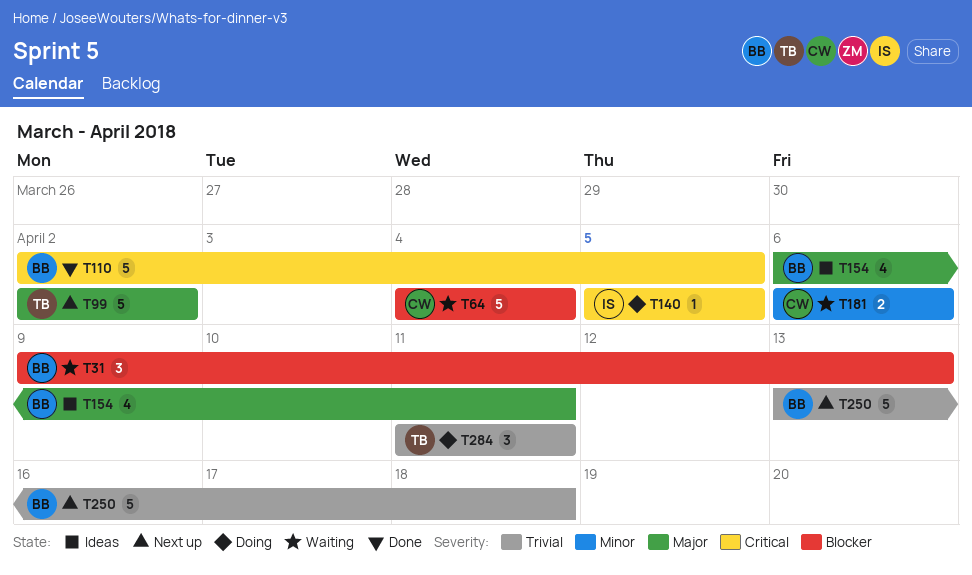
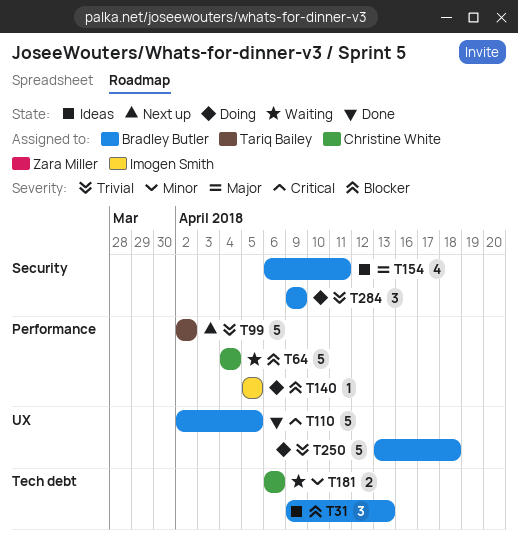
T31, status: Waiting -> Ideas
T99, priority: Major -> Trivial
T140, priority: Critical -> Blocker
T250, status: Next up -> Doing
T284, owner: Tariq Bailey -> Bradley Butler
T284, start: Apr 11 -> Apr 9
T284, due: Apr 11 -> Apr 9

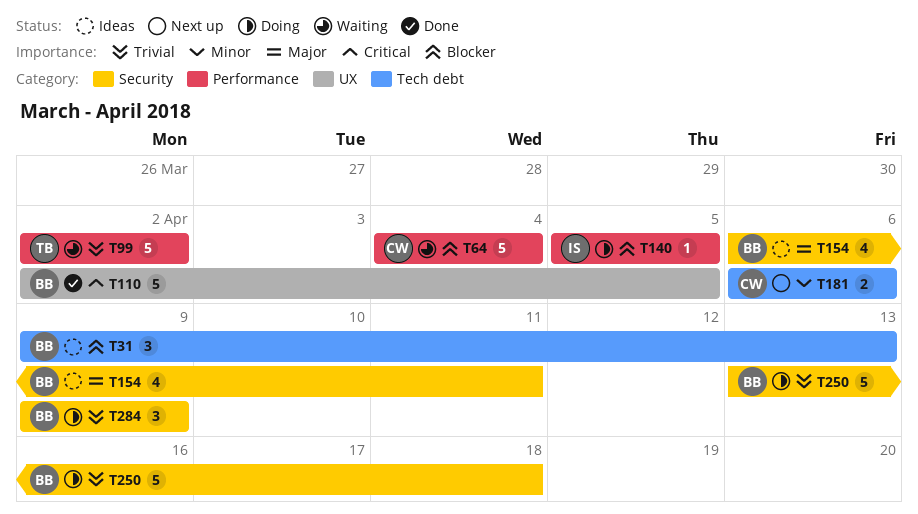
T99, status: Next up -> Waiting
T181, status: Waiting -> Next up
T250, label: UX -> Security

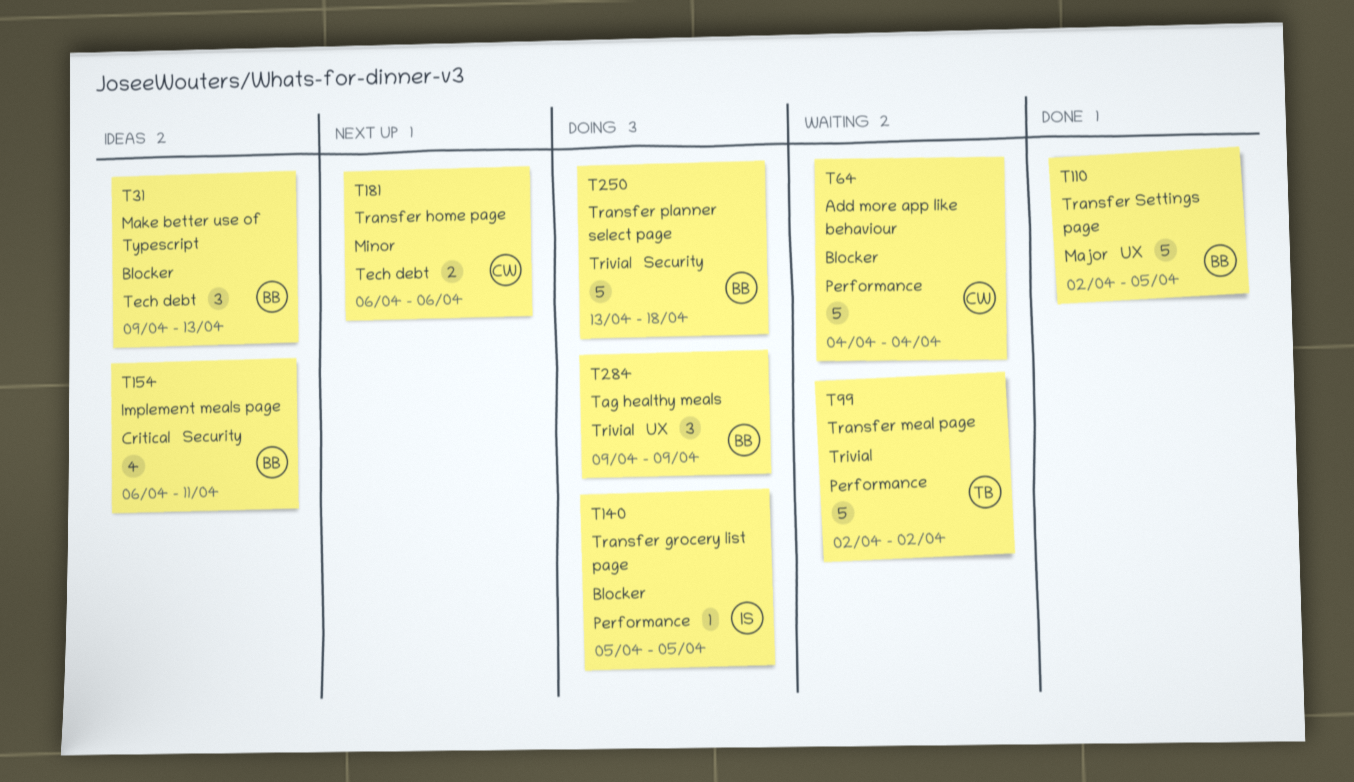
T110, priority: Critical -> Major
T154, priority: Major -> Critical
T284, label: Security -> UX

